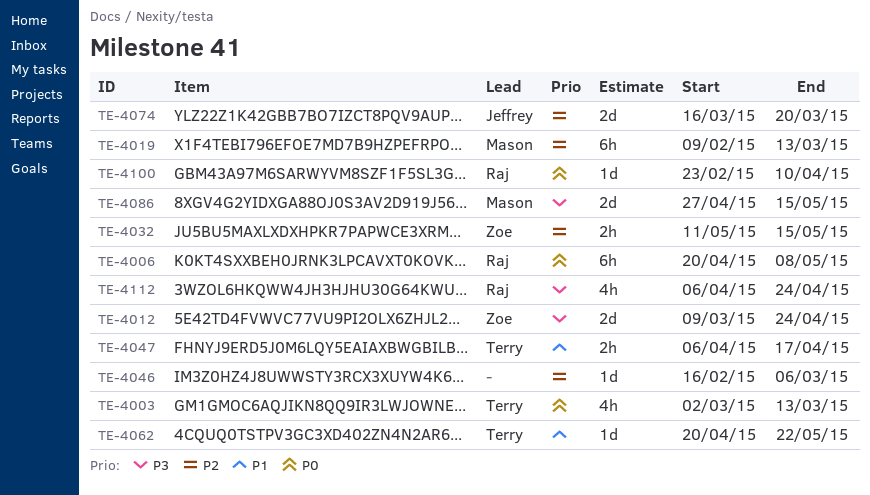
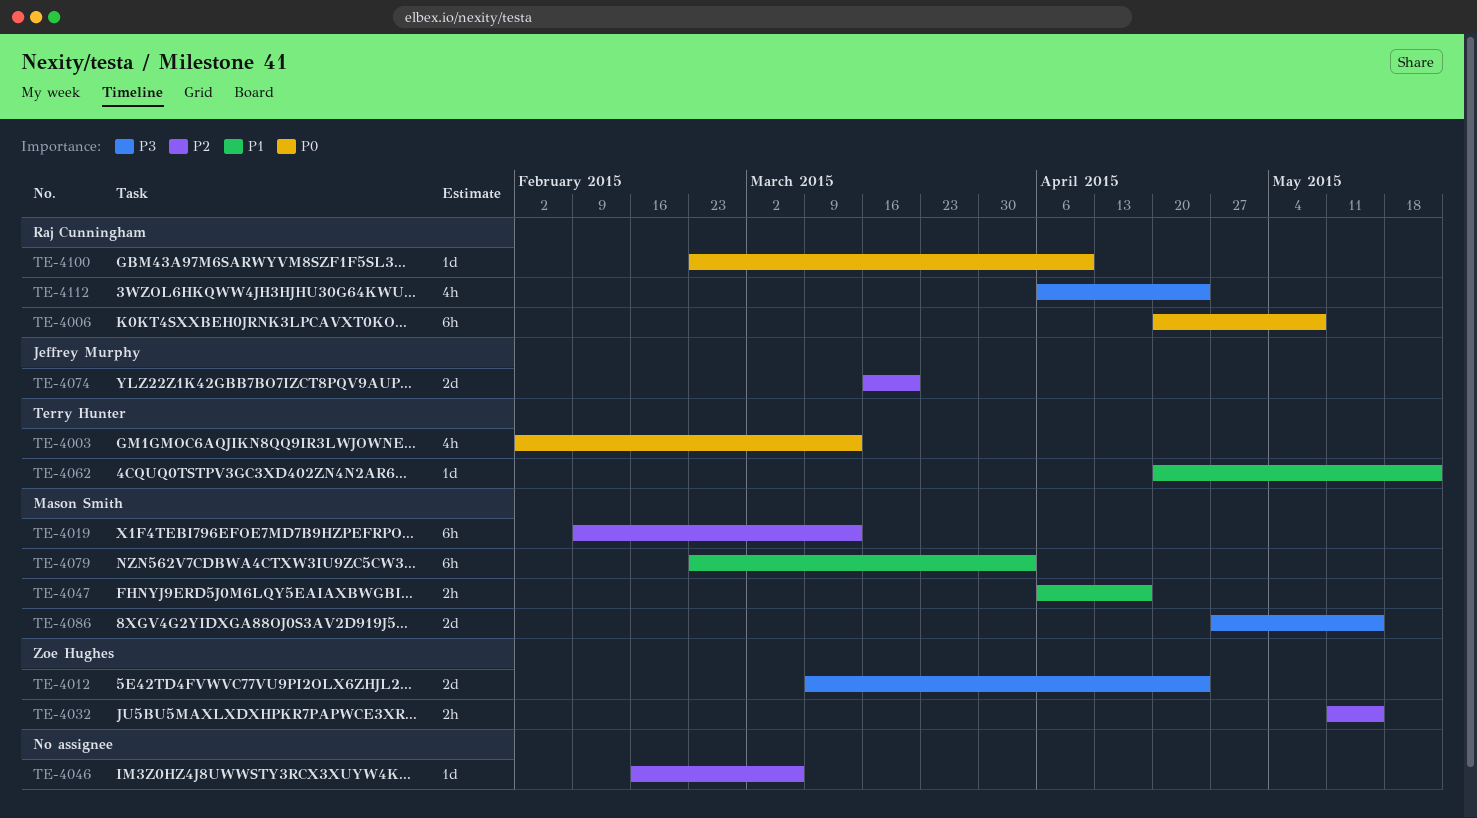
TE-4003, start: Mar 2 -> Feb 2
TE-4047, owner: Terry Hunter -> Mason Smith
TE-4079: none -> present

